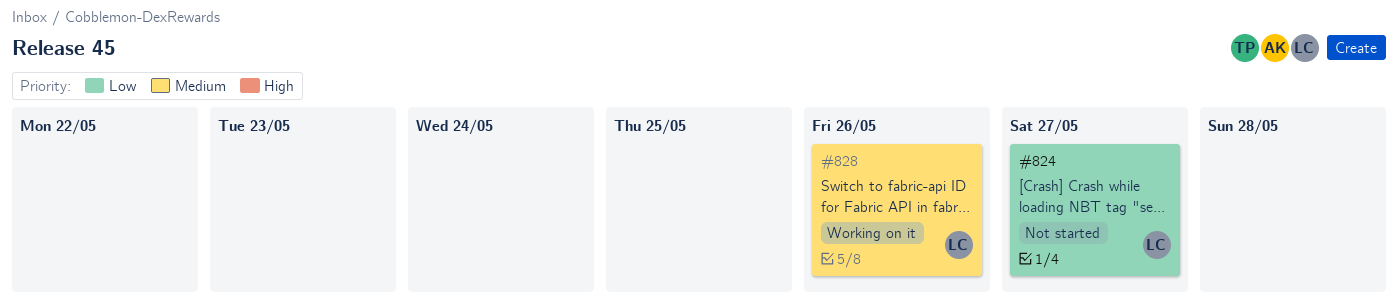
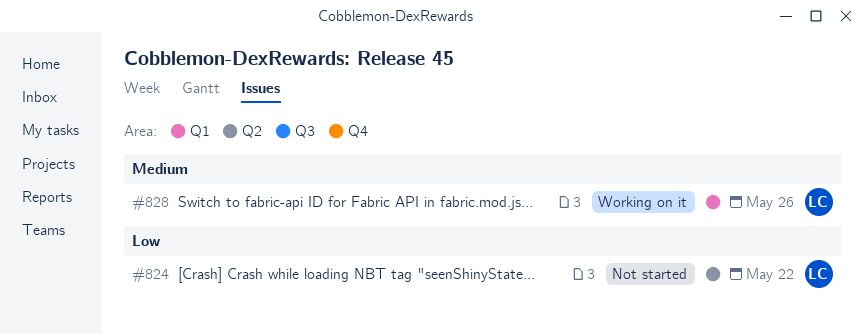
#824, due: May 27 -> May 22

